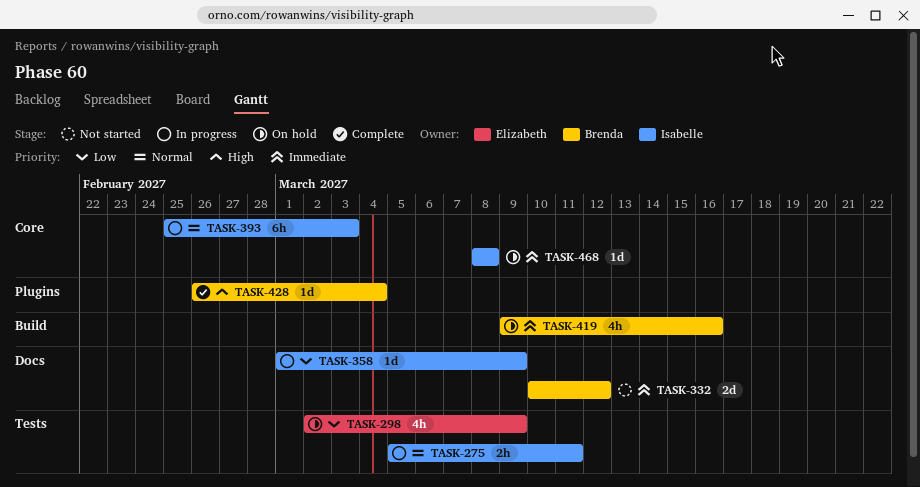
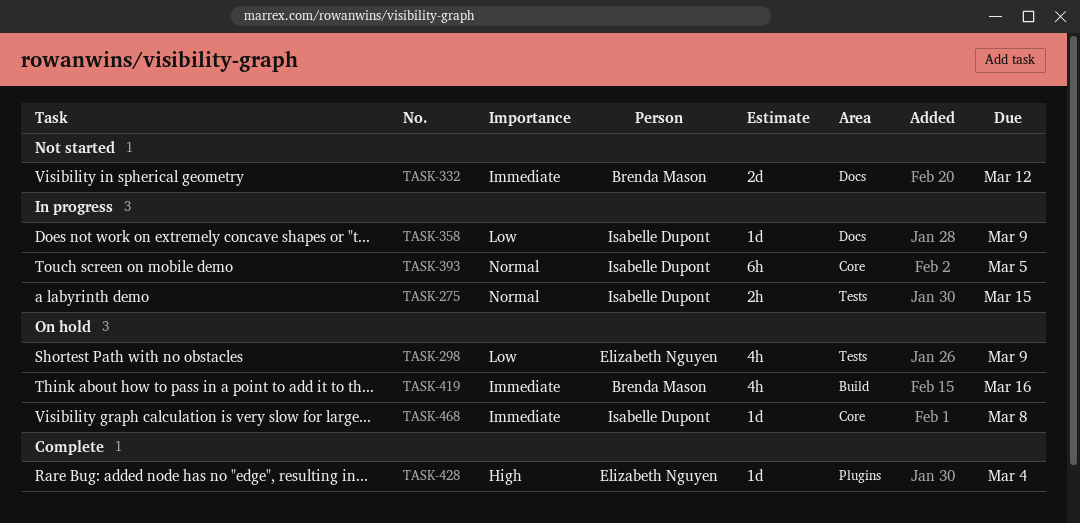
TASK-275, due: Mar 11 -> Mar 15
TASK-393, due: Mar 3 -> Mar 5
TASK-428, owner: Brenda Mason -> Elizabeth Nguyen

